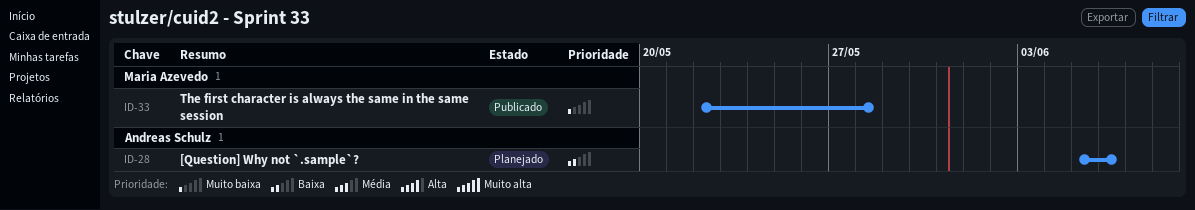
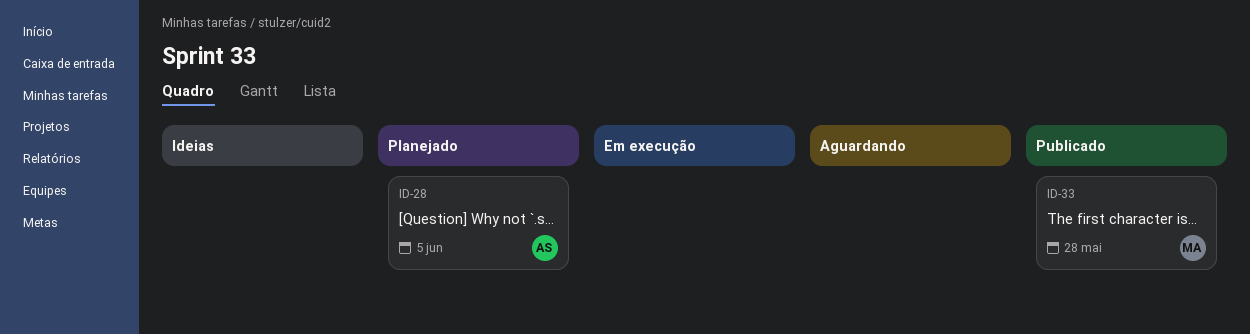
ID-28, due: Jun 6 -> Jun 5

